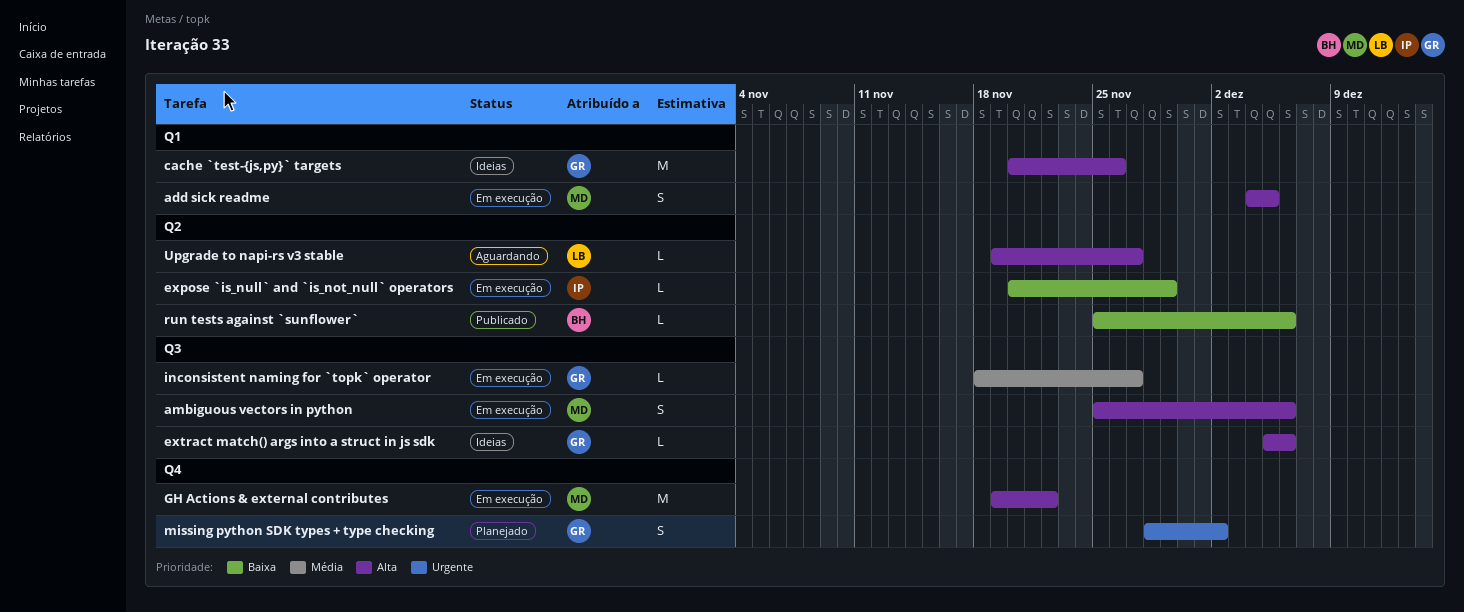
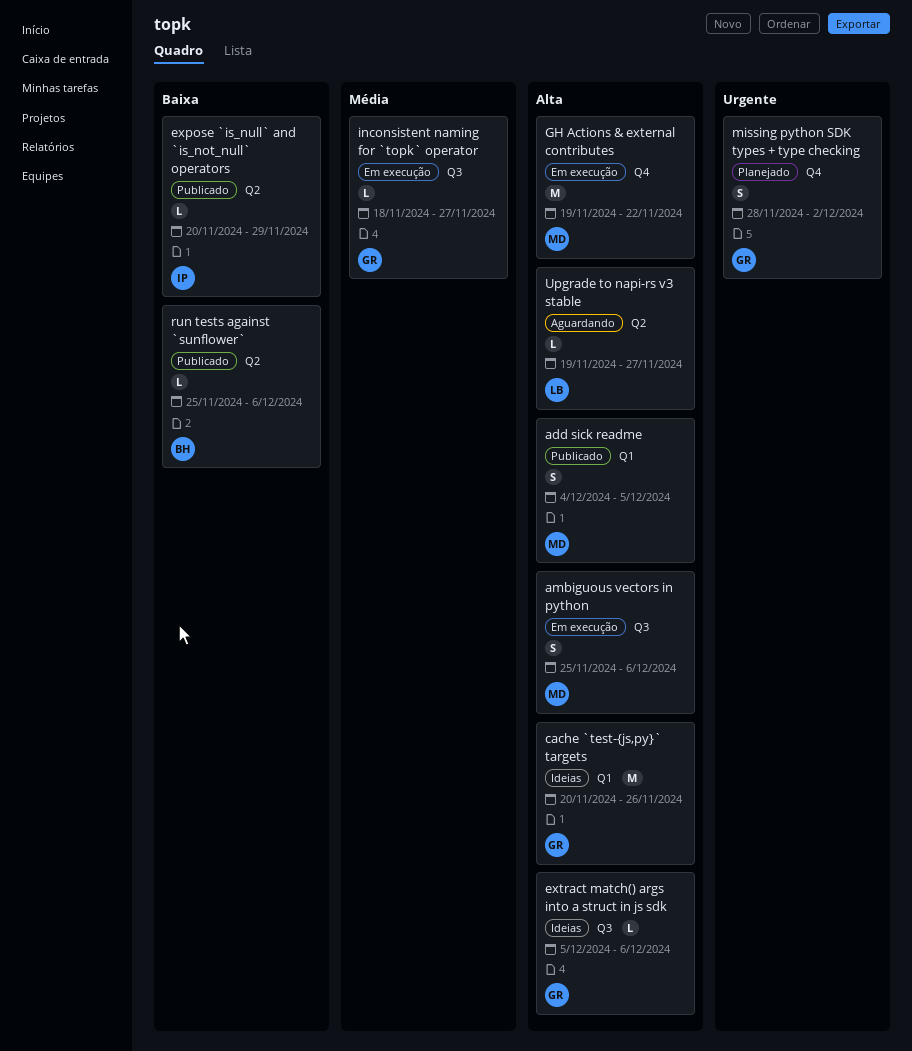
add sick readme, status: Em execução -> Publicado
expose `is_null` and `is_not_null` operators, status: Em execução -> Publicado

